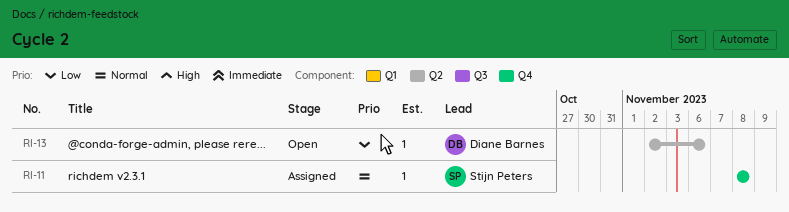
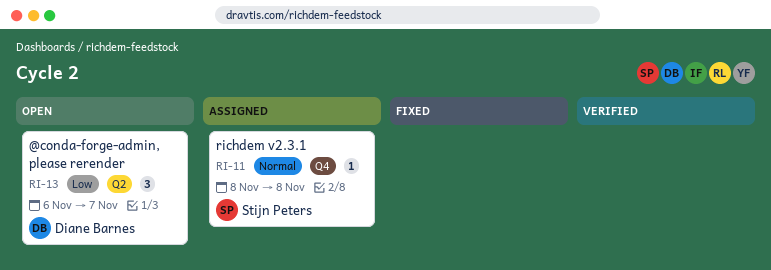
RI-13, estimate: 1 -> 3
RI-13, start: Nov 2 -> Nov 6
RI-13, due: Nov 6 -> Nov 7

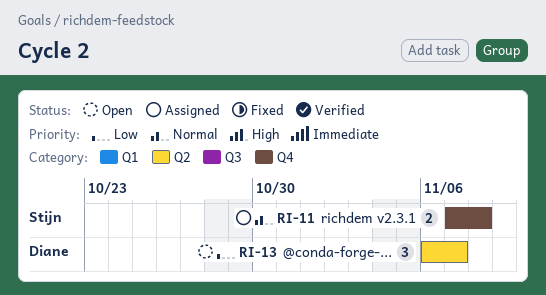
RI-11, estimate: 1 -> 2
RI-11, start: Nov 8 -> Nov 7

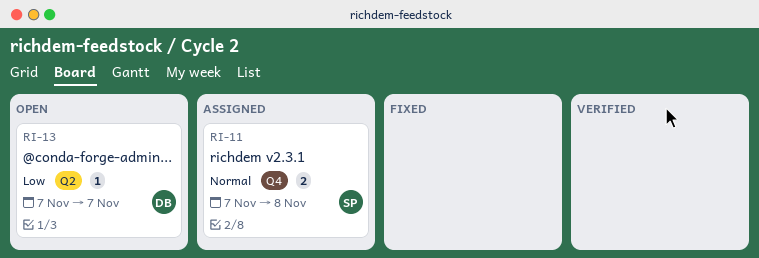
RI-13, estimate: 3 -> 1
RI-13, start: Nov 6 -> Nov 7

